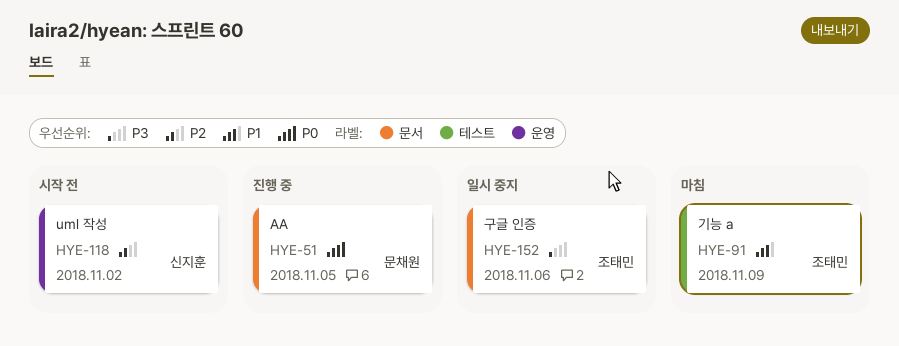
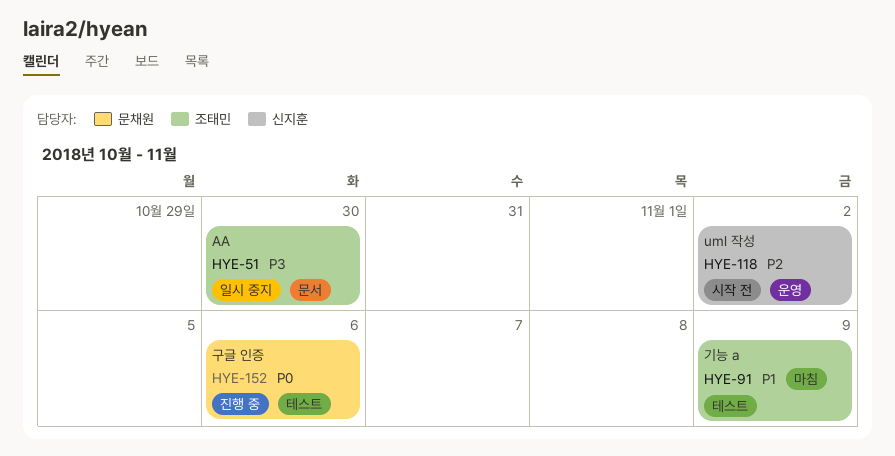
HYE-51, status: 진행 중 -> 일시 중지
HYE-51, owner: 문채원 -> 조태민
HYE-51, priority: P0 -> P3
HYE-51, due: Nov 5 -> Oct 30
HYE-152, status: 일시 중지 -> 진행 중
HYE-152, owner: 조태민 -> 문채원
HYE-152, priority: P3 -> P0
HYE-152, label: 문서 -> 테스트

